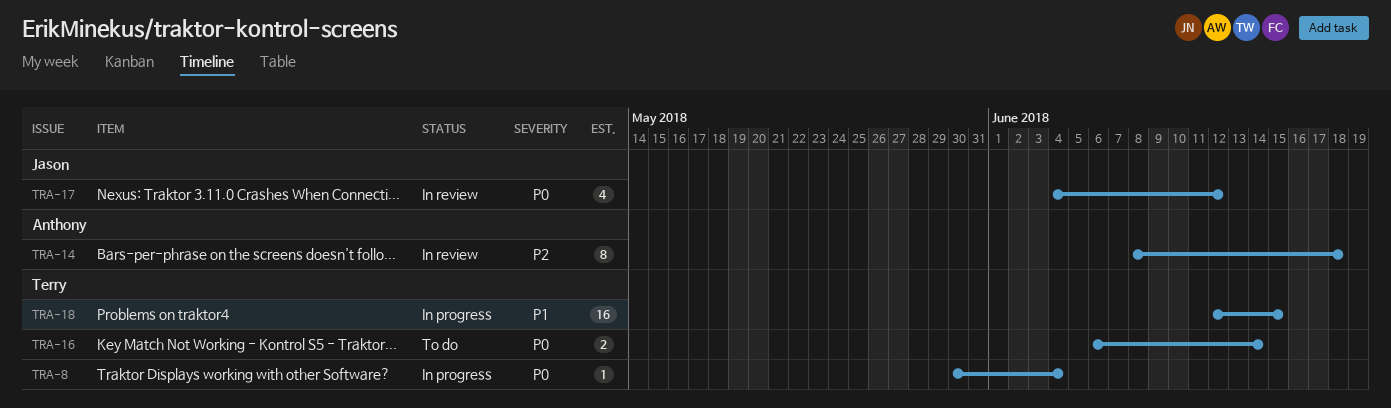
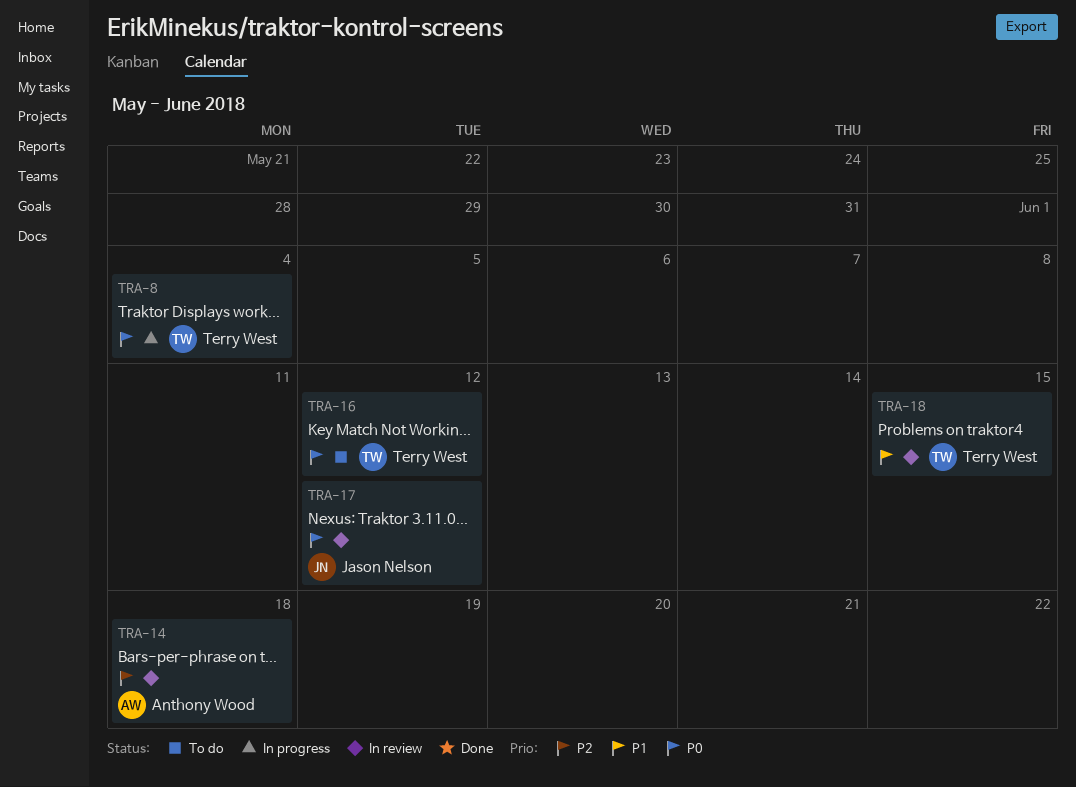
TRA-16, due: Jun 14 -> Jun 12
TRA-18, status: In progress -> In review

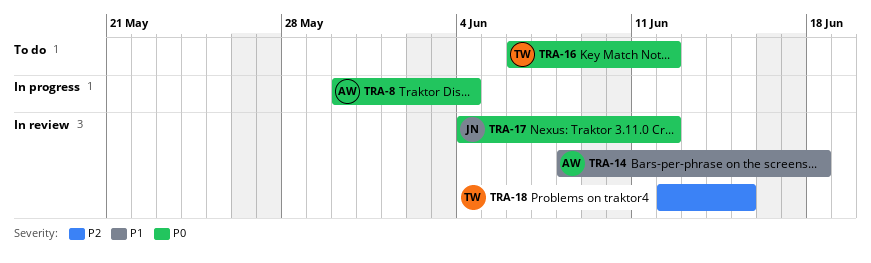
TRA-8, owner: Terry West -> Anthony Wood
TRA-14, priority: P2 -> P1
TRA-18, priority: P1 -> P2

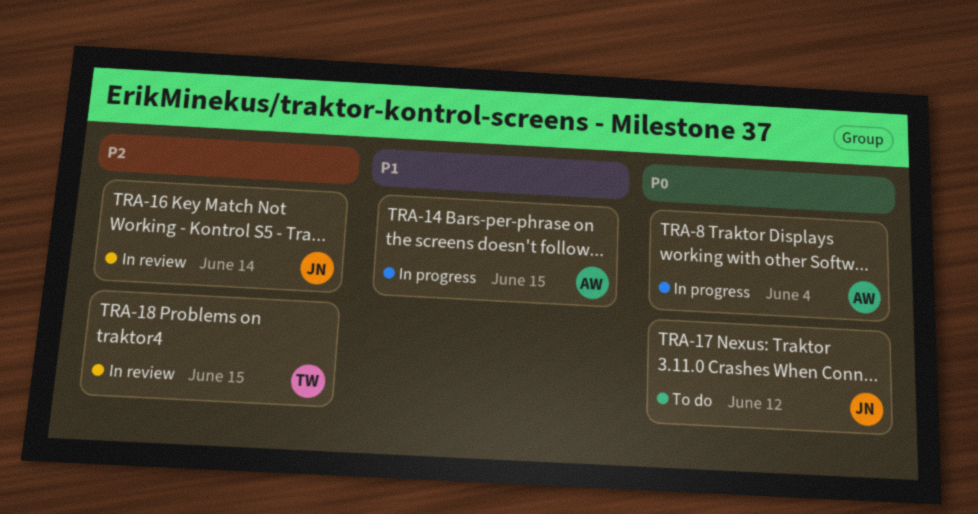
TRA-14, status: In review -> In progress
TRA-14, due: Jun 18 -> Jun 15
TRA-16, status: To do -> In review
TRA-16, owner: TW -> JN
TRA-16, priority: P0 -> P2
TRA-16, due: Jun 12 -> Jun 14
TRA-17, status: In review -> To do

